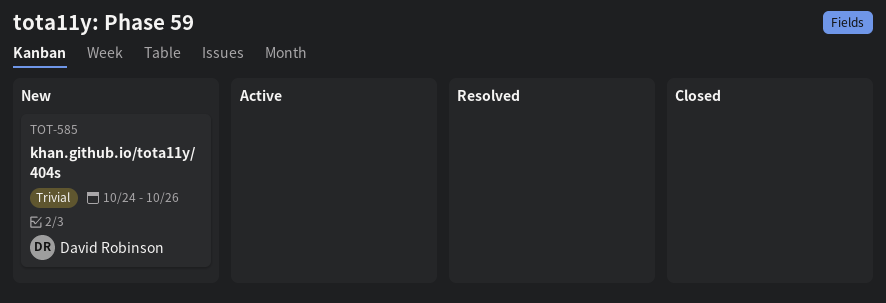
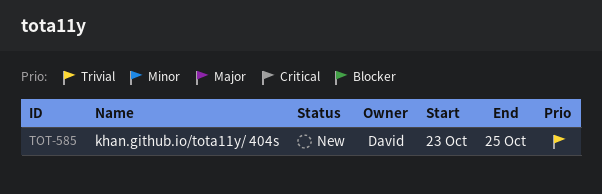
TOT-585, start: Oct 24 -> Oct 23
TOT-585, due: Oct 26 -> Oct 25

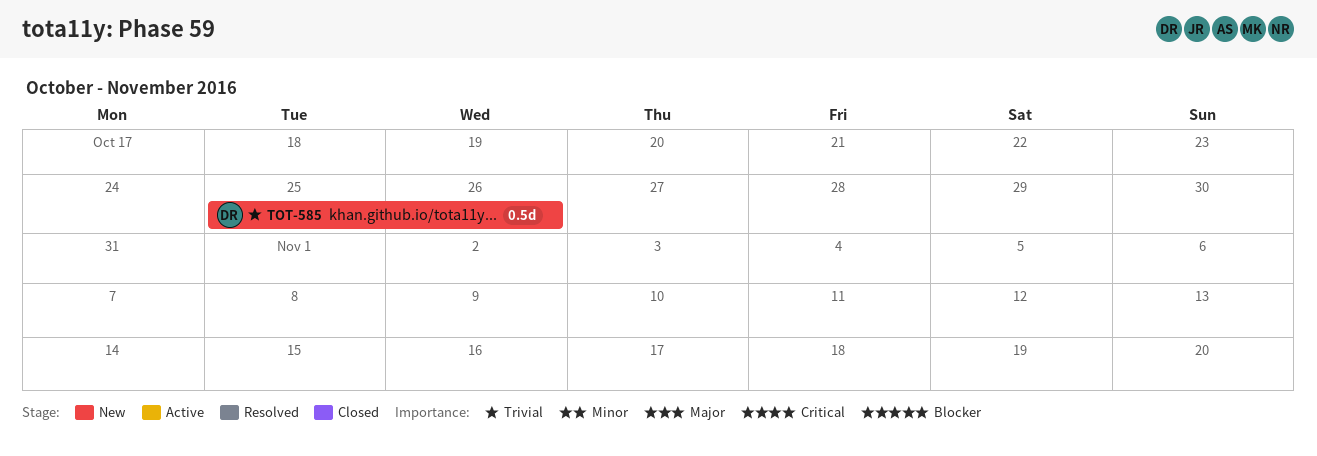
TOT-585, start: Oct 23 -> Oct 25
TOT-585, due: Oct 25 -> Oct 26

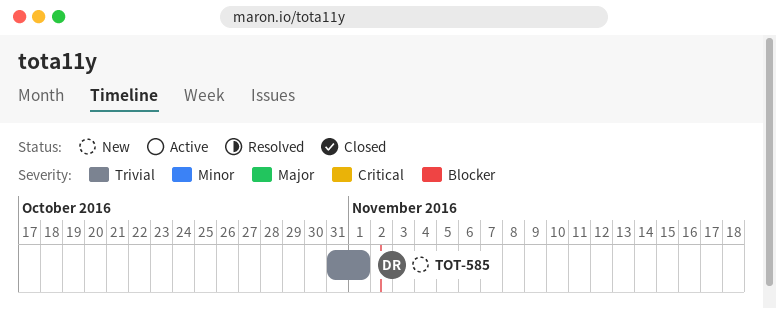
TOT-585, start: Oct 25 -> Oct 31
TOT-585, due: Oct 26 -> Nov 1

